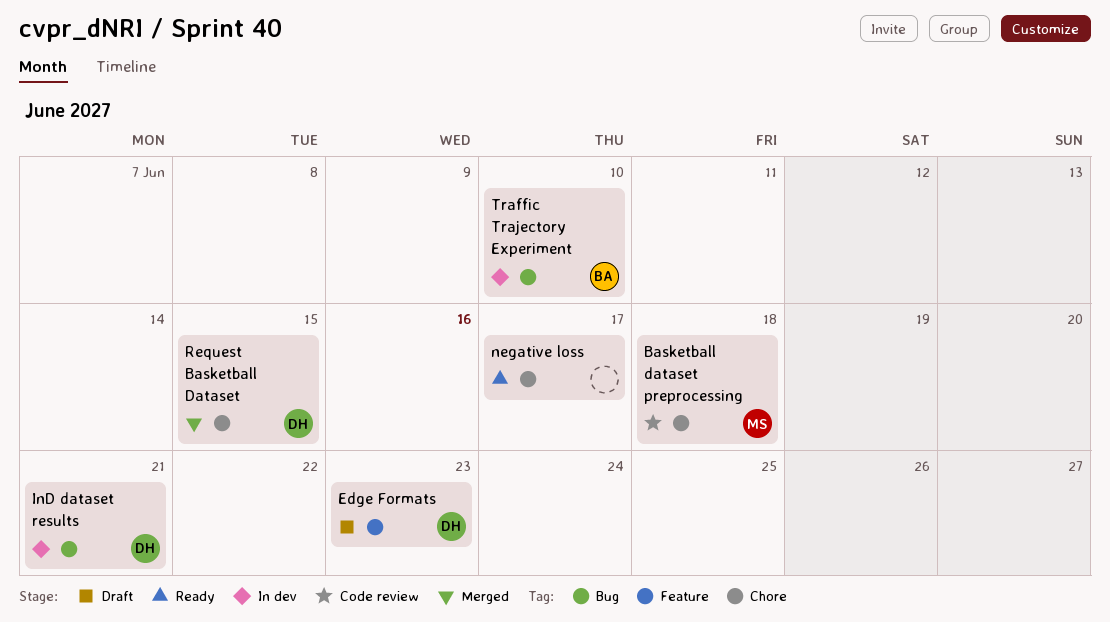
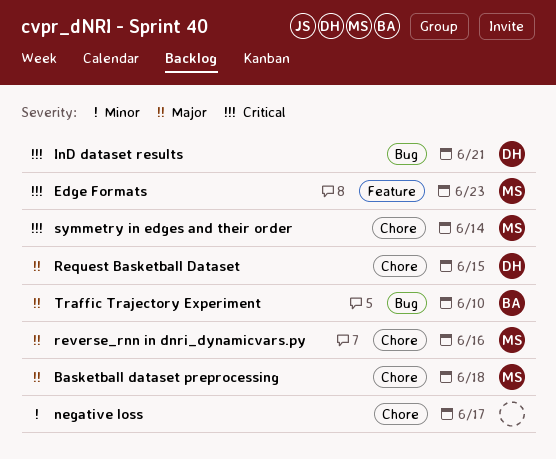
Edge Formats, owner: DH -> MS
reverse_rnn in dnri_dynamicvars.py: none -> present
symmetry in edges and their order: none -> present

